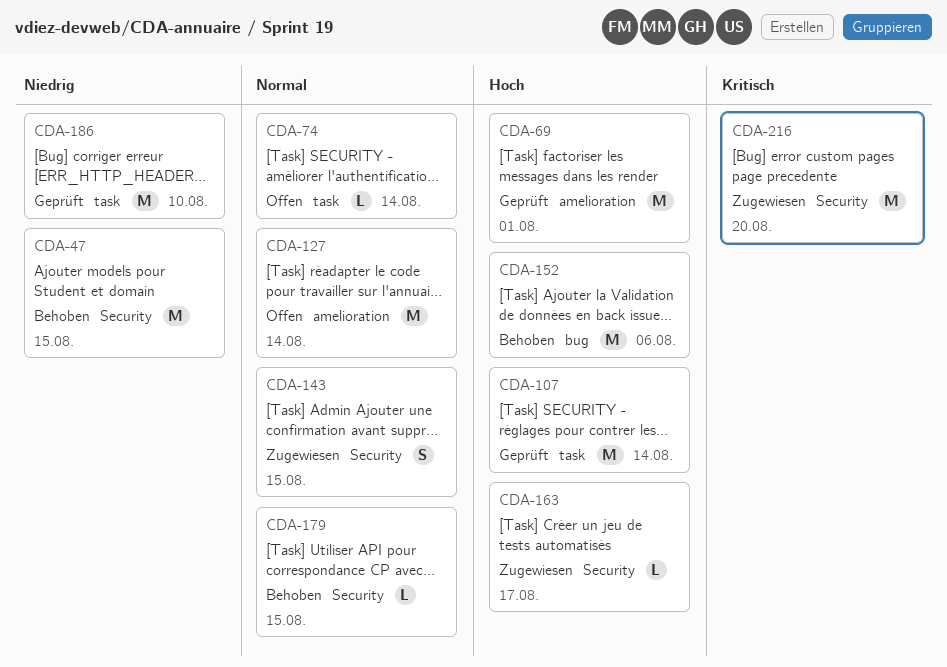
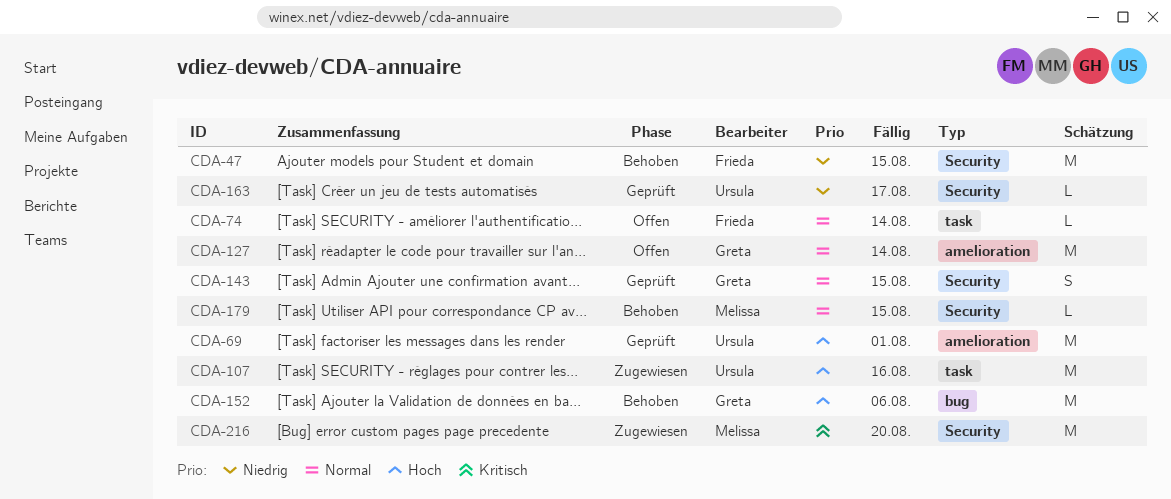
CDA-107, status: Geprüft -> Zugewiesen
CDA-107, due: Aug 14 -> Aug 16
CDA-143, status: Zugewiesen -> Geprüft
CDA-163, status: Zugewiesen -> Geprüft
CDA-163, priority: Hoch -> Niedrig
CDA-186: present -> none

